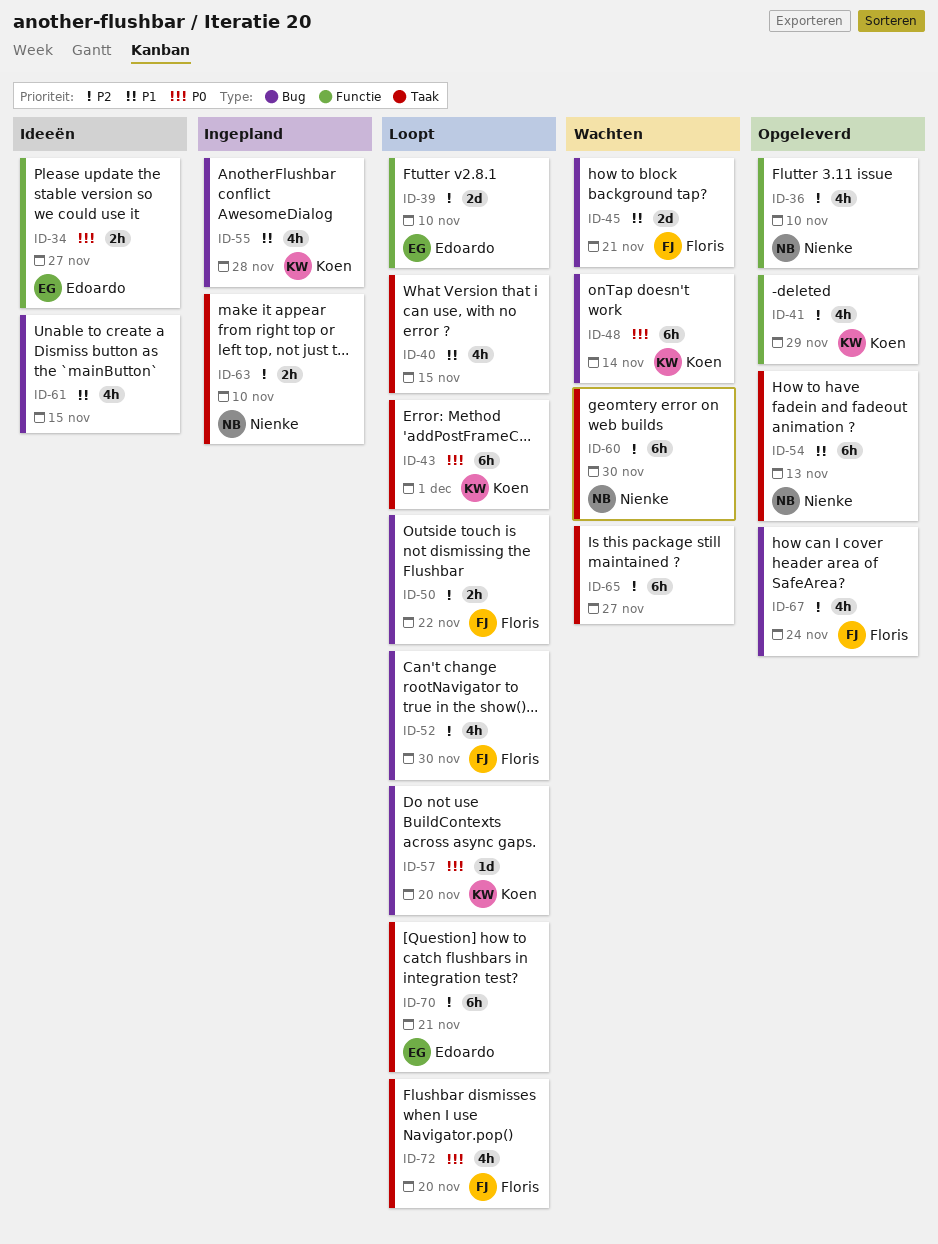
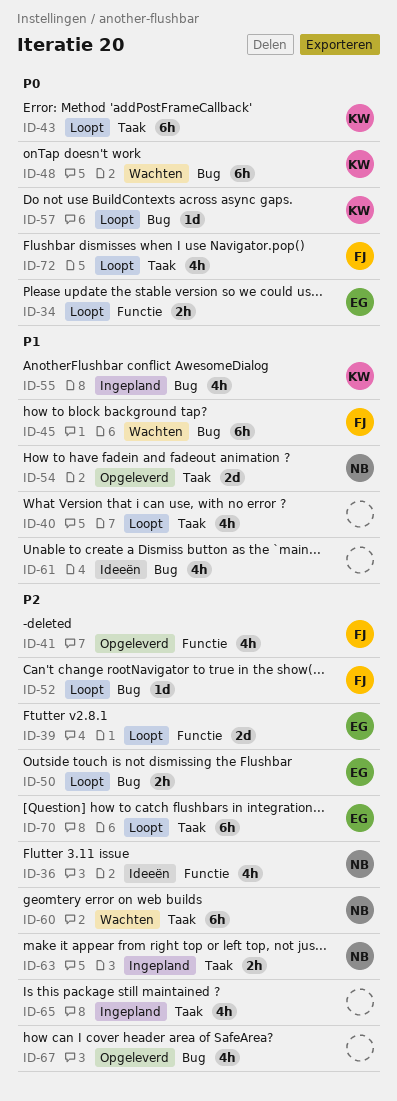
ID-34, status: Ideeën -> Loopt
ID-36, status: Opgeleverd -> Ideeën
ID-41, owner: Koen -> Floris
ID-45, estimate: 2d -> 6h
ID-50, owner: Floris -> Edoardo
ID-52, estimate: 4h -> 1d
ID-54, estimate: 6h -> 2d
ID-65, status: Wachten -> Ingepland
ID-65, estimate: 6h -> 4h
ID-67, owner: Floris -> none

